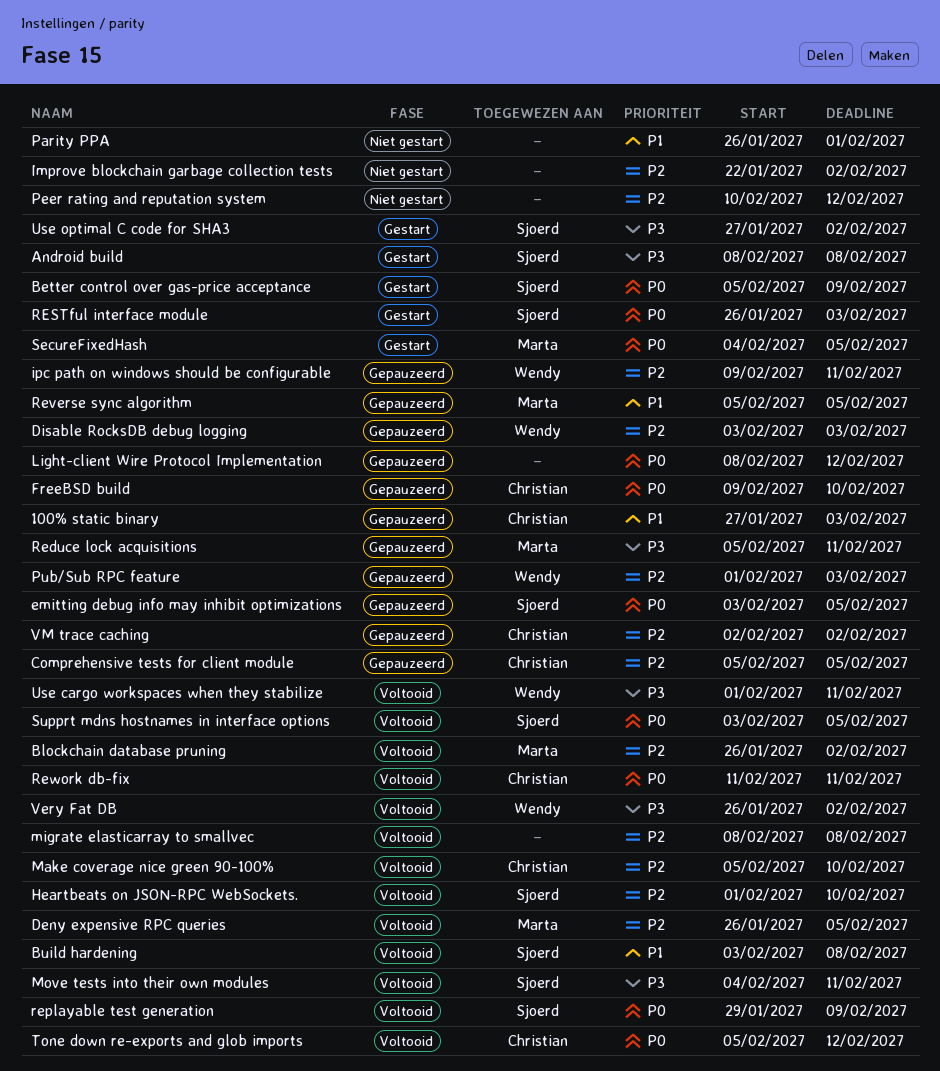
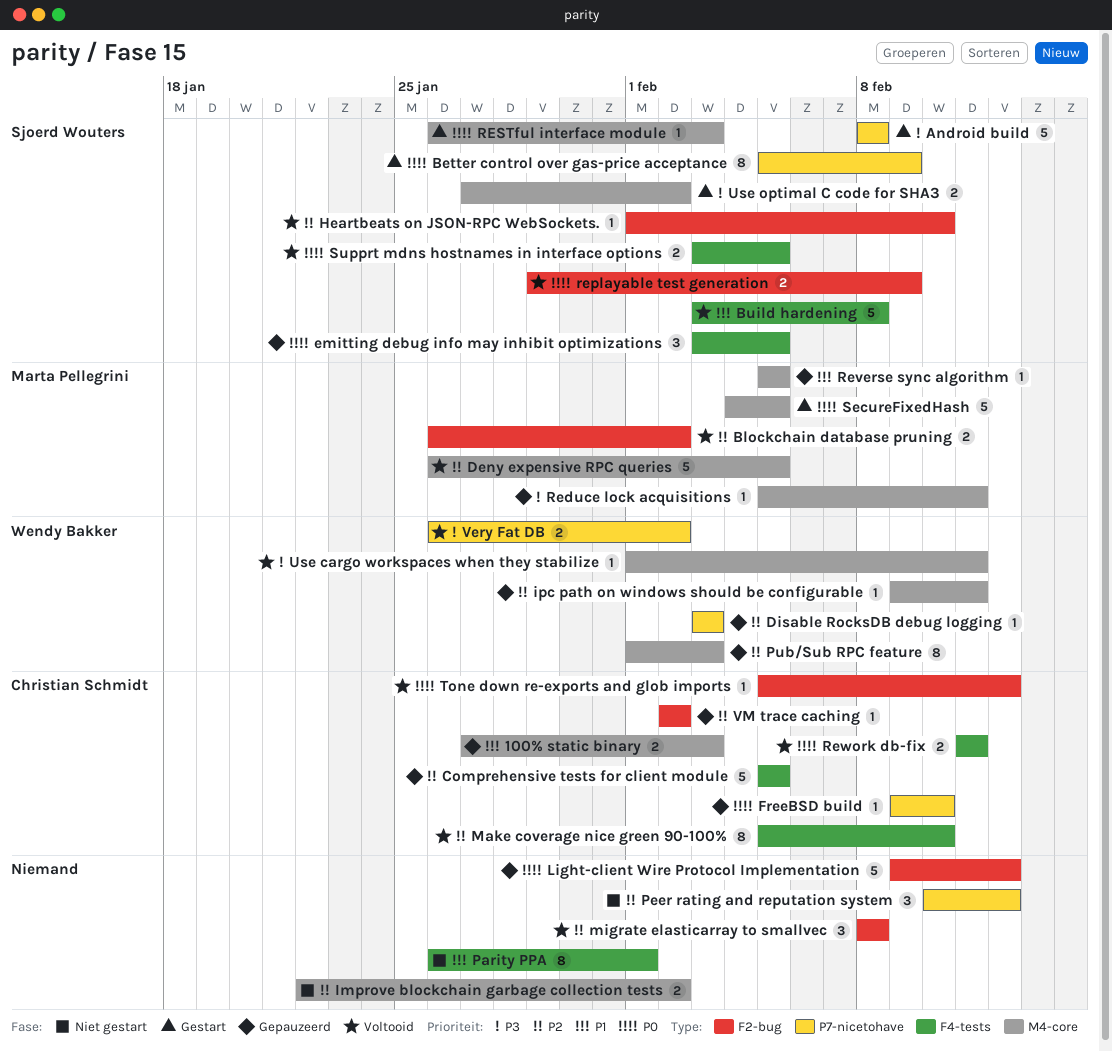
Light-client Wire Protocol Implementation, start: Feb 8 -> Feb 9
Move tests into their own modules: present -> none

